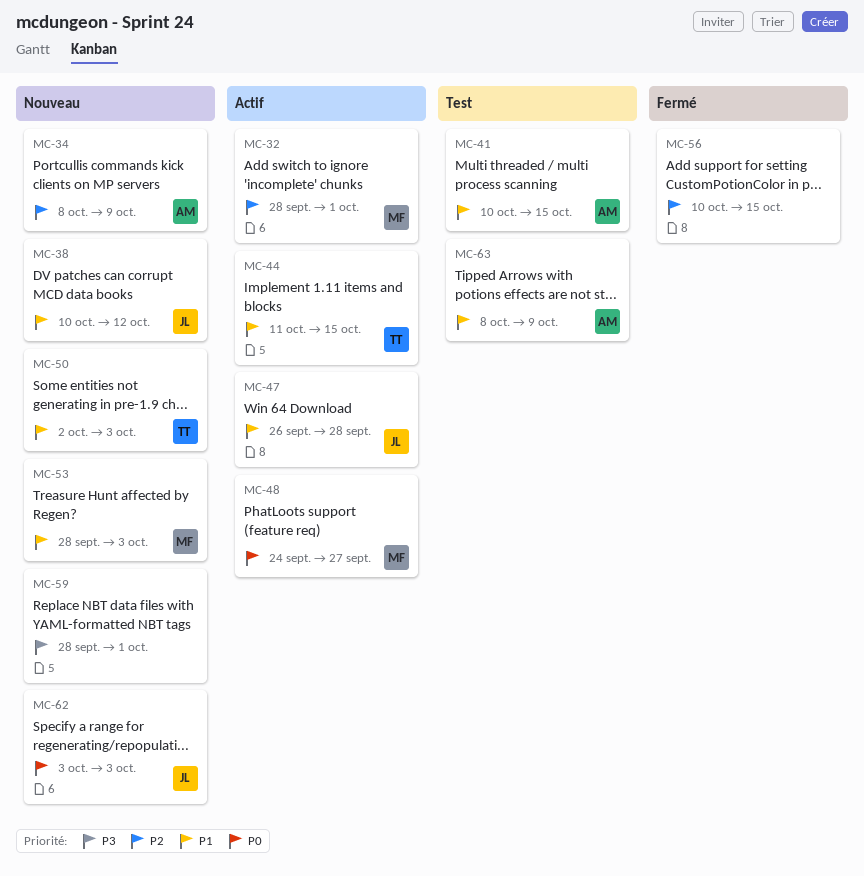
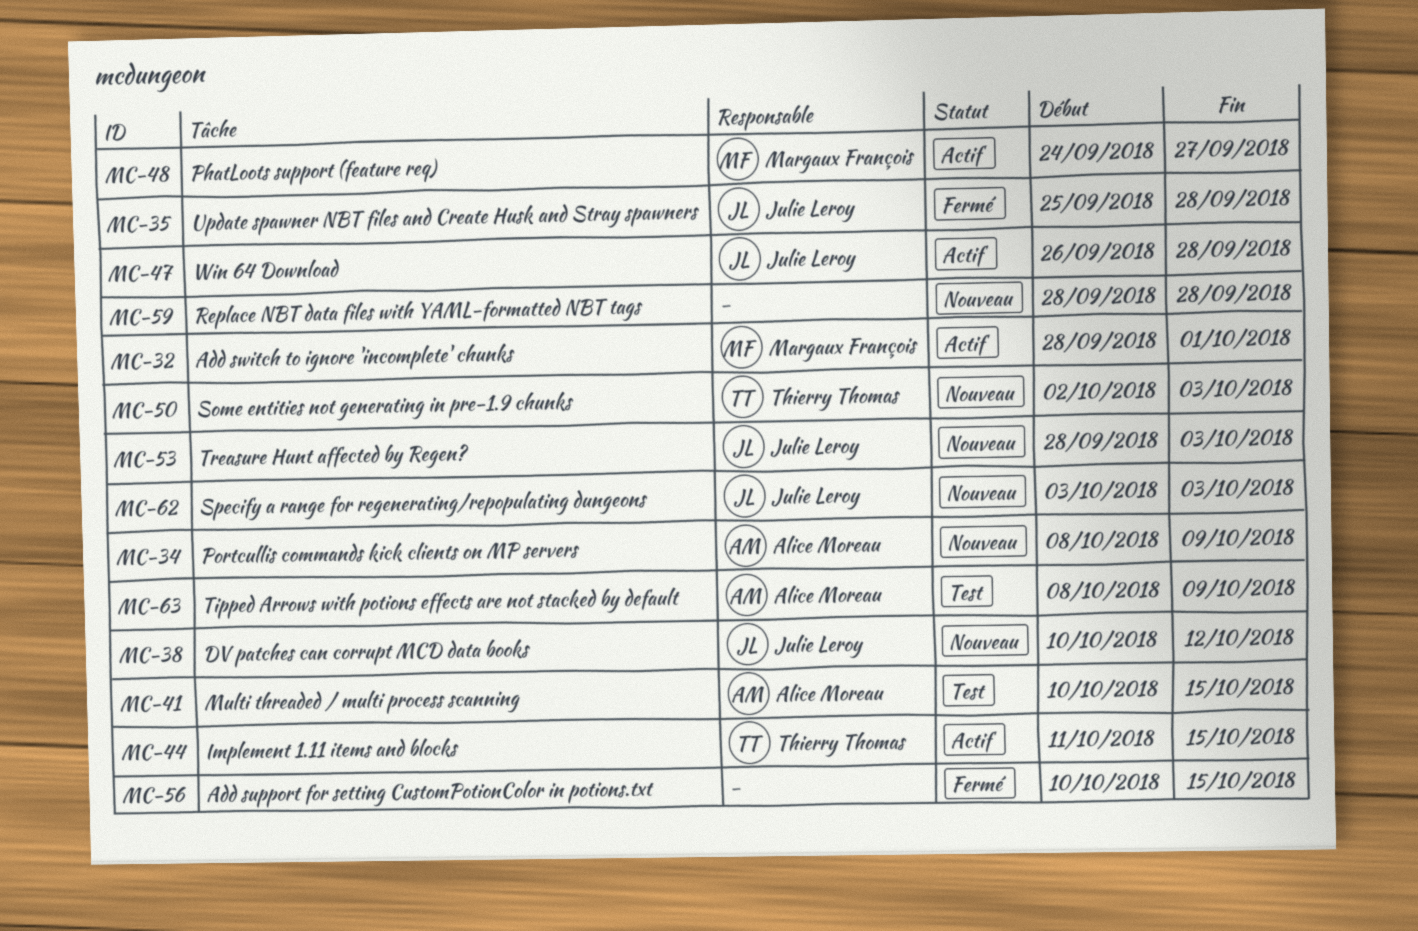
MC-35: none -> present
MC-53, owner: Margaux François -> Julie Leroy
MC-59, due: Oct 1 -> Sep 28

